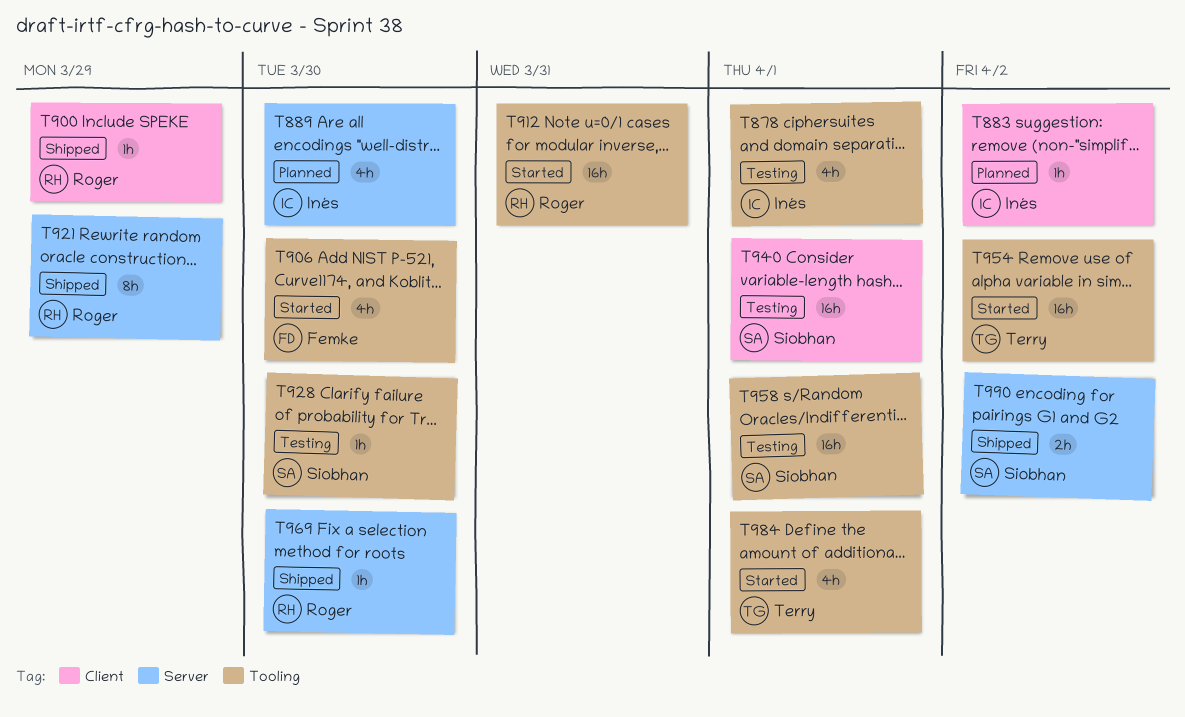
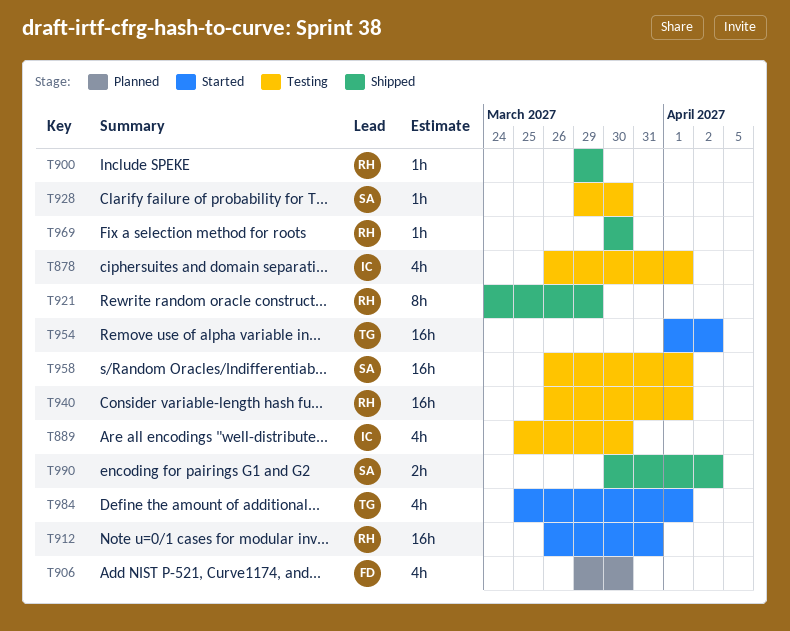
T883: present -> none
T889, status: Planned -> Testing
T906, status: Started -> Planned
T940, owner: Siobhan -> Roger

